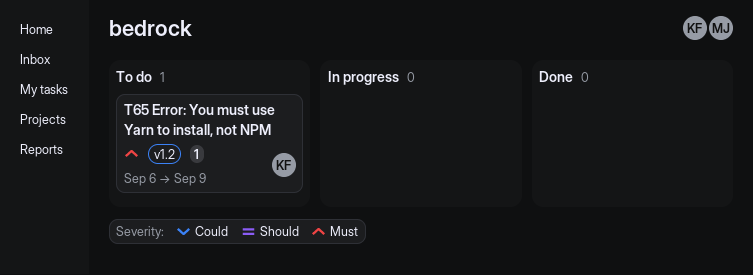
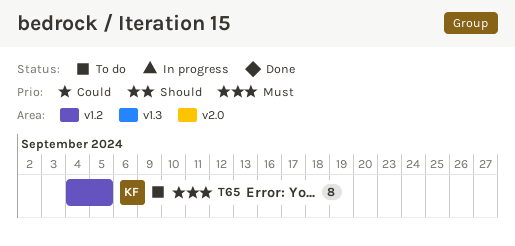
T65, estimate: 1 -> 8
T65, start: Sep 6 -> Sep 4
T65, due: Sep 9 -> Sep 5

